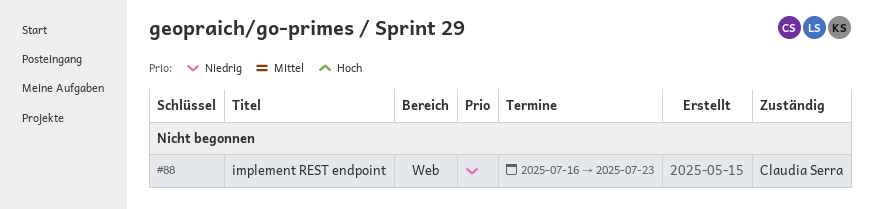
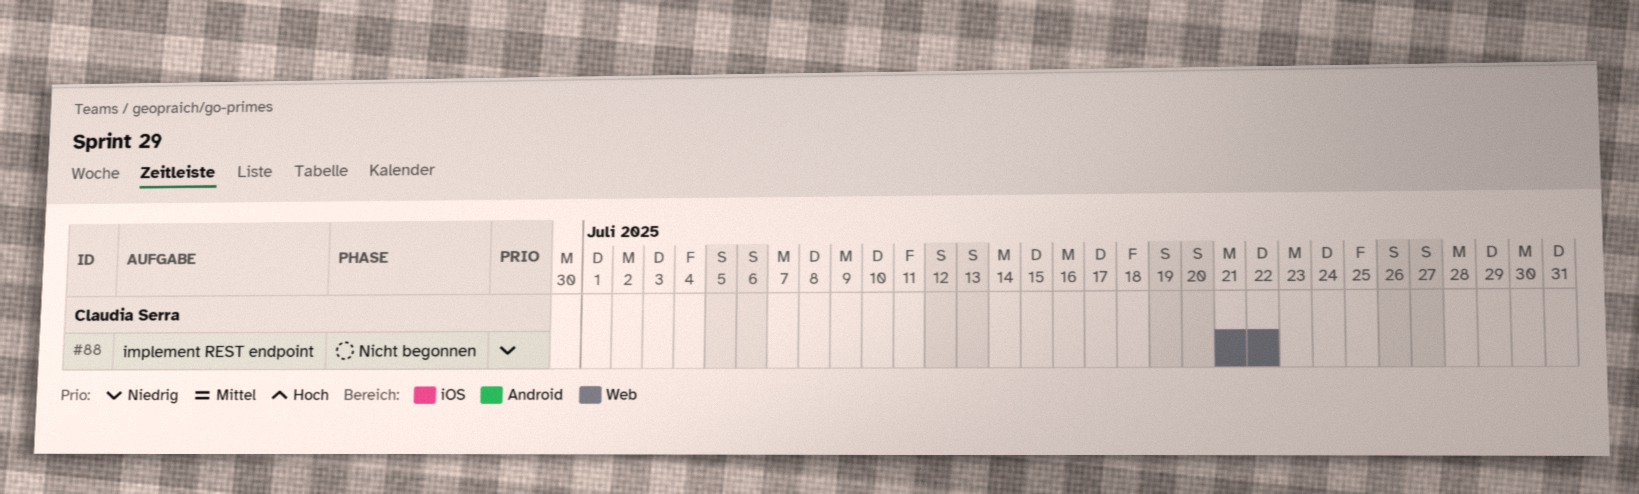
#88, start: Jul 16 -> Jul 21
#88, due: Jul 23 -> Jul 22

